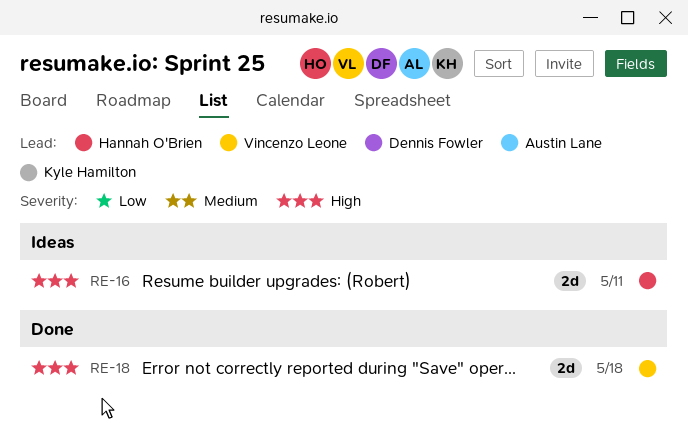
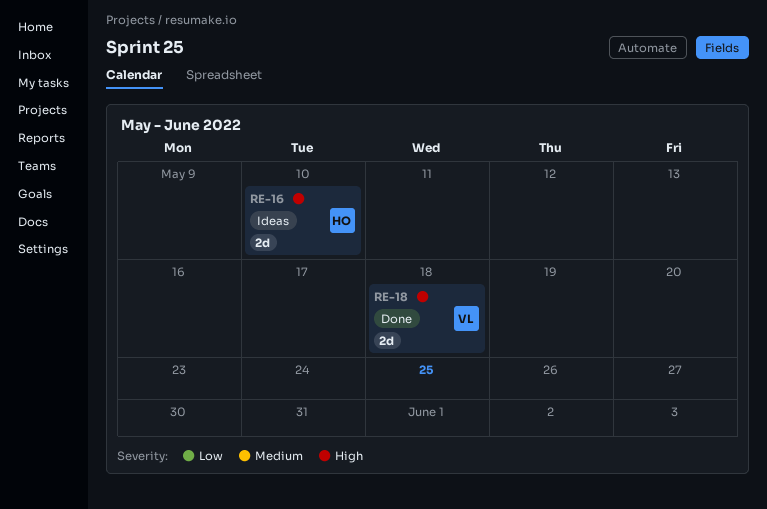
RE-16, due: May 11 -> May 10

